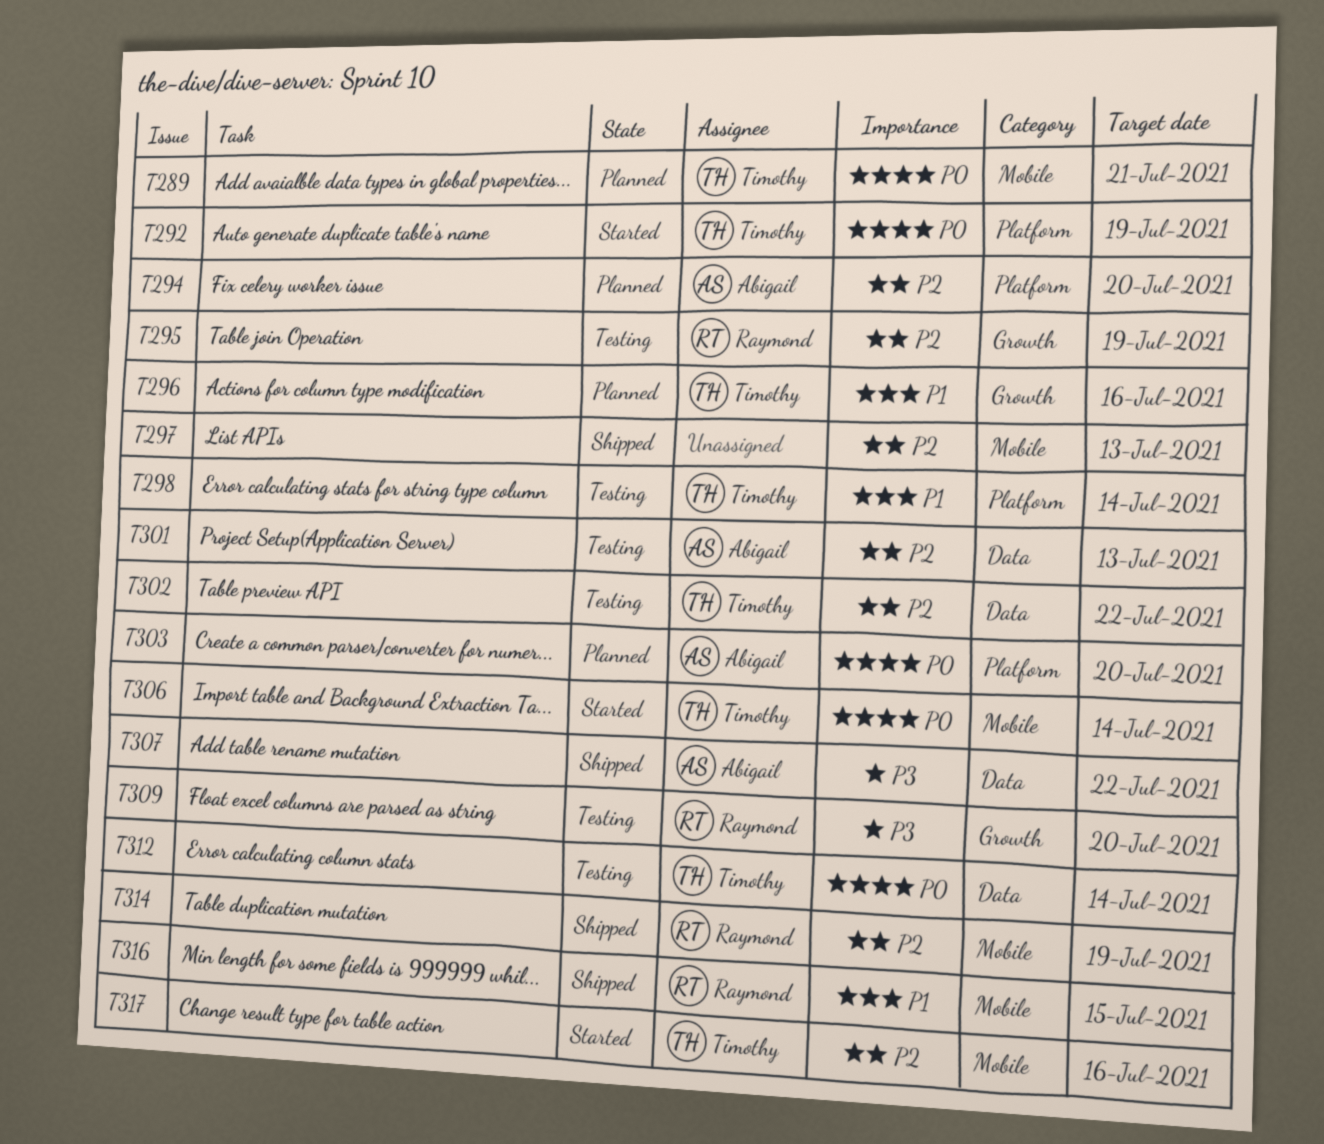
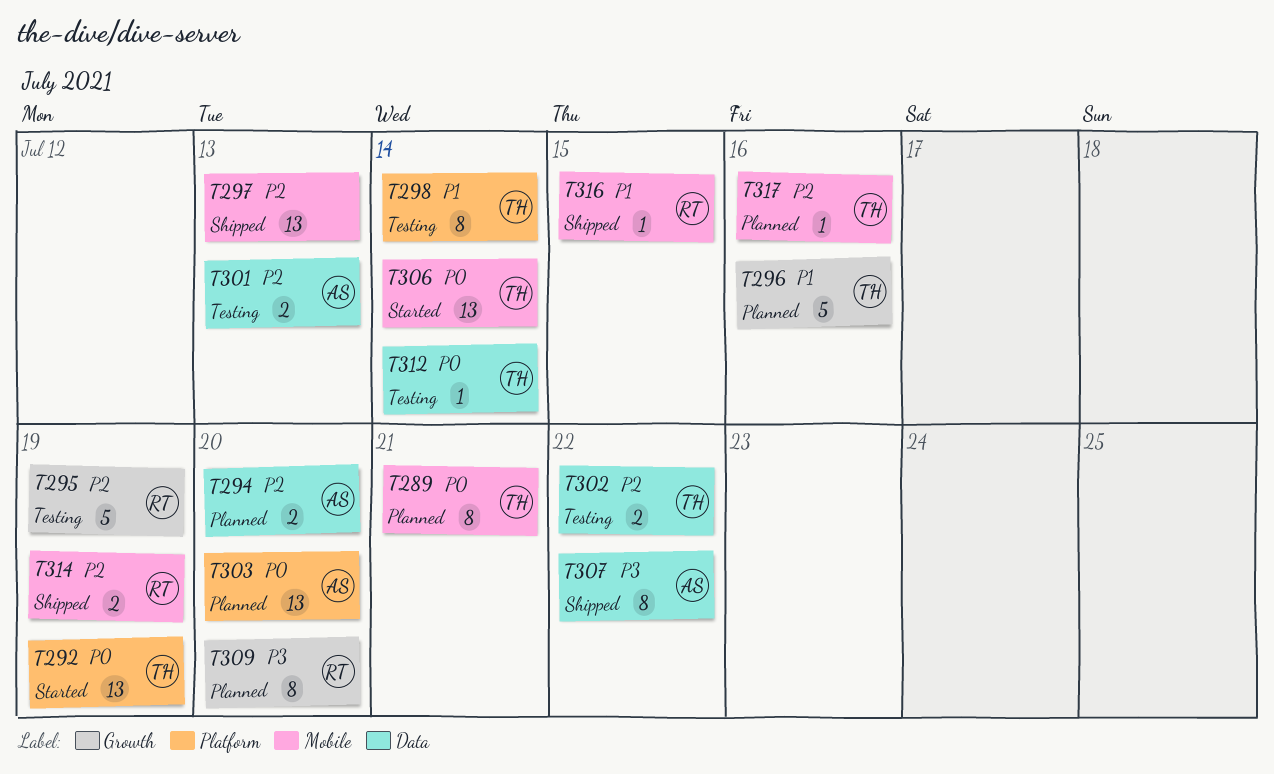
T294, label: Platform -> Data
T309, status: Testing -> Planned
T317, status: Started -> Planned

